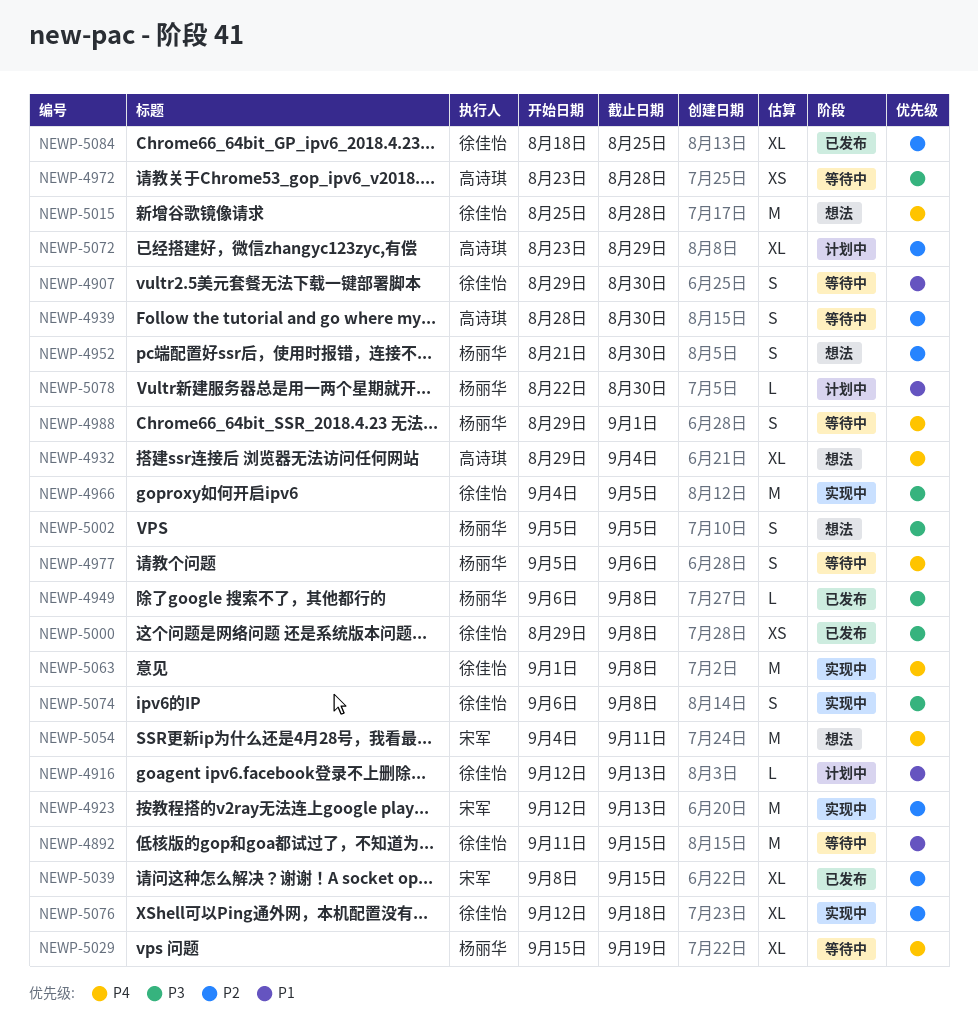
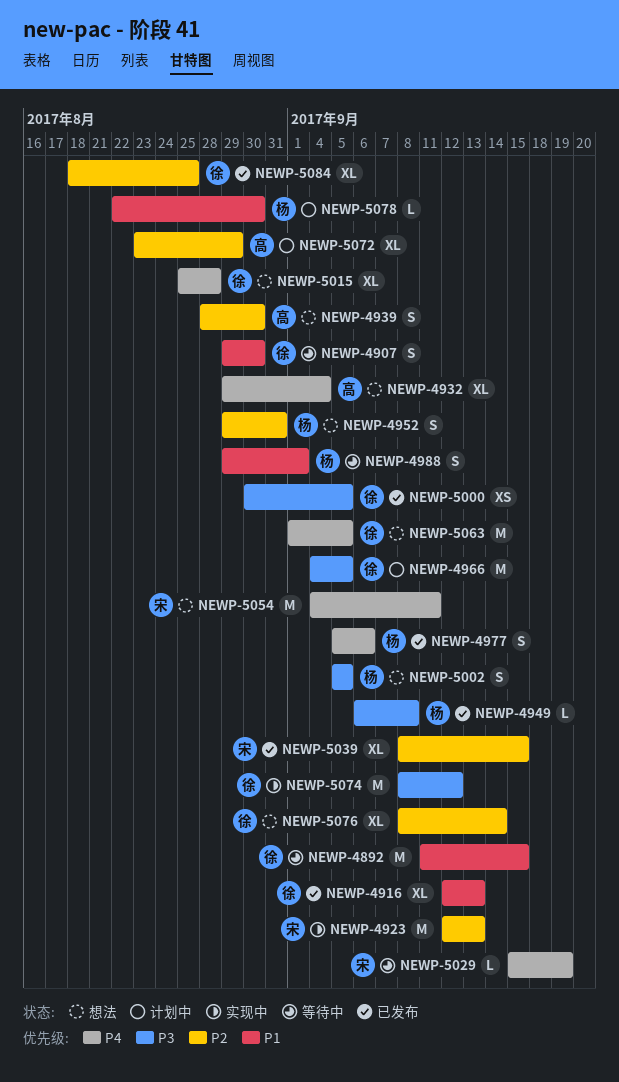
NEWP-4916, status: 计划中 -> 已发布
NEWP-4916, estimate: L -> XL
NEWP-4939, status: 等待中 -> 想法
NEWP-4952, start: Aug 21 -> Aug 29
NEWP-4952, due: Aug 30 -> Aug 31
NEWP-4966, status: 实现中 -> 计划中
NEWP-4972: present -> none
NEWP-4977, status: 等待中 -> 已发布
NEWP-4988, priority: P4 -> P1
NEWP-5000, start: Aug 29 -> Aug 30
NEWP-5000, due: Sep 8 -> Sep 5
NEWP-5015, estimate: M -> XL
NEWP-5029, owner: 杨丽华 -> 宋军
NEWP-5029, estimate: XL -> L
NEWP-5063, status: 实现中 -> 想法
NEWP-5063, due: Sep 8 -> Sep 5
NEWP-5074, estimate: S -> M
NEWP-5074, start: Sep 6 -> Sep 8
NEWP-5074, due: Sep 8 -> Sep 12
NEWP-5076, status: 实现中 -> 想法
NEWP-5076, start: Sep 12 -> Sep 8
NEWP-5076, due: Sep 18 -> Sep 14

